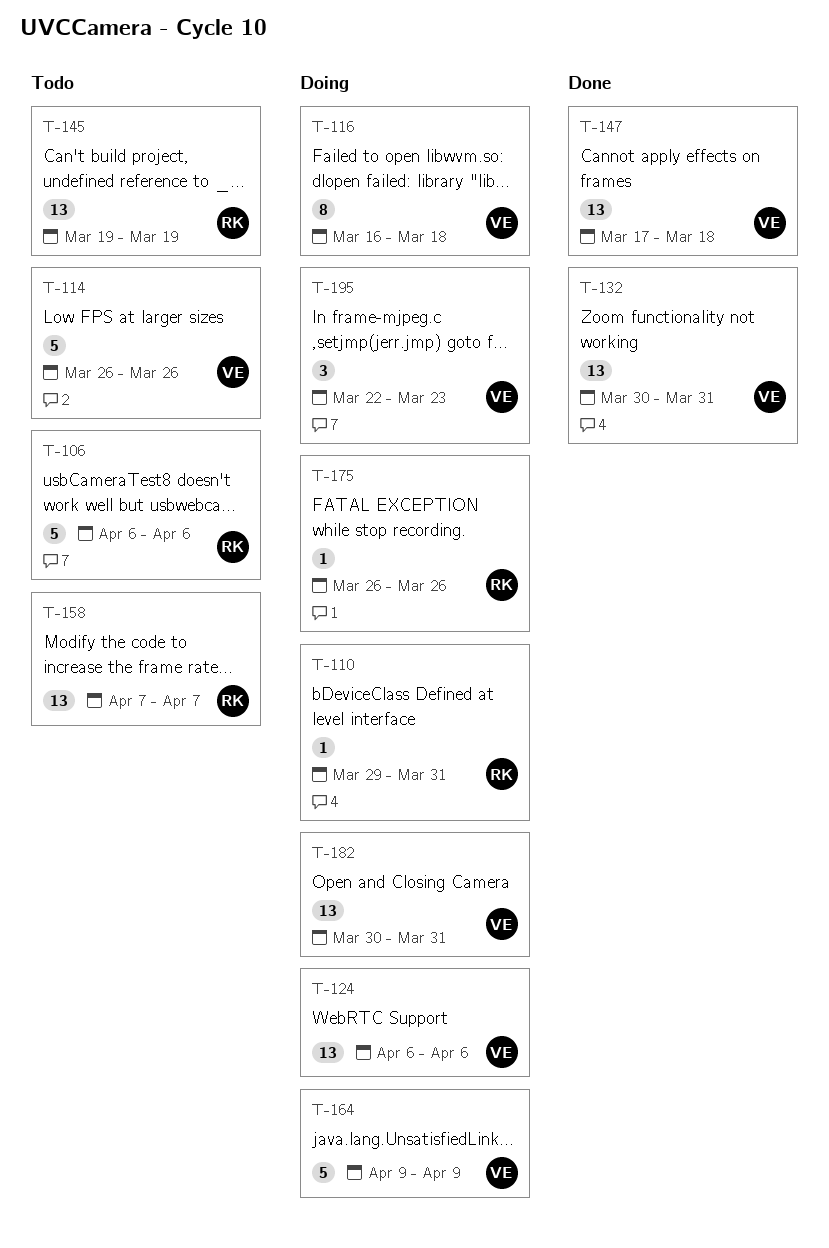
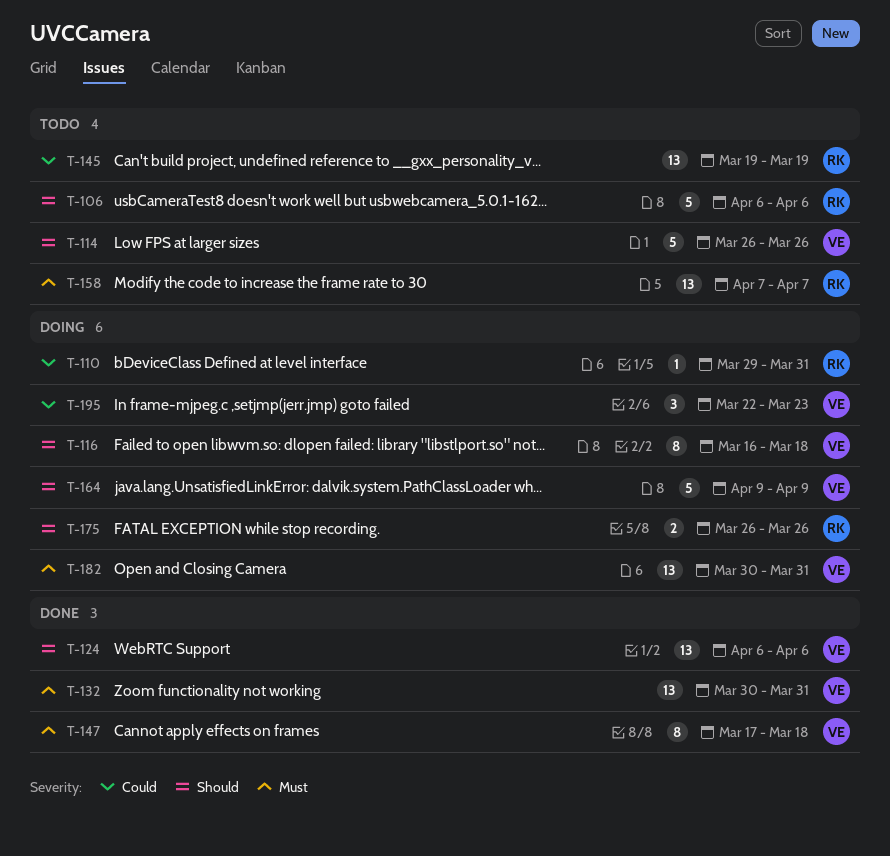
T-124, status: Doing -> Done
T-147, estimate: 13 -> 8
T-175, estimate: 1 -> 2

